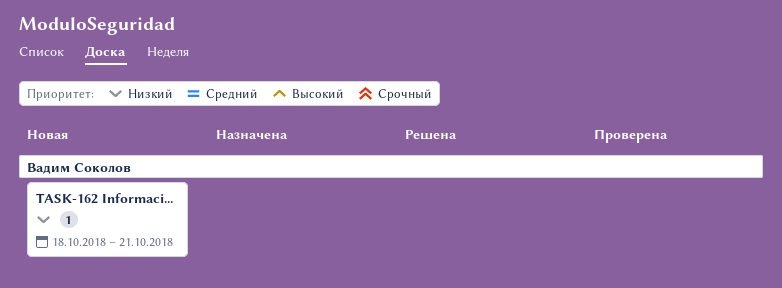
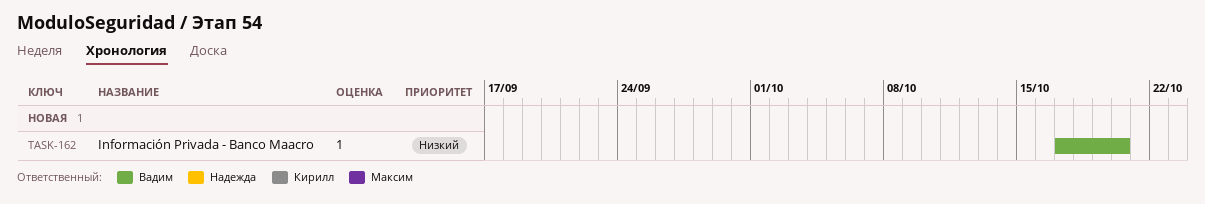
TASK-162, start: Oct 18 -> Oct 17
TASK-162, due: Oct 21 -> Oct 20

